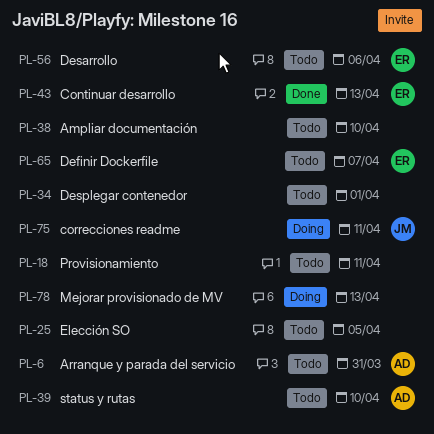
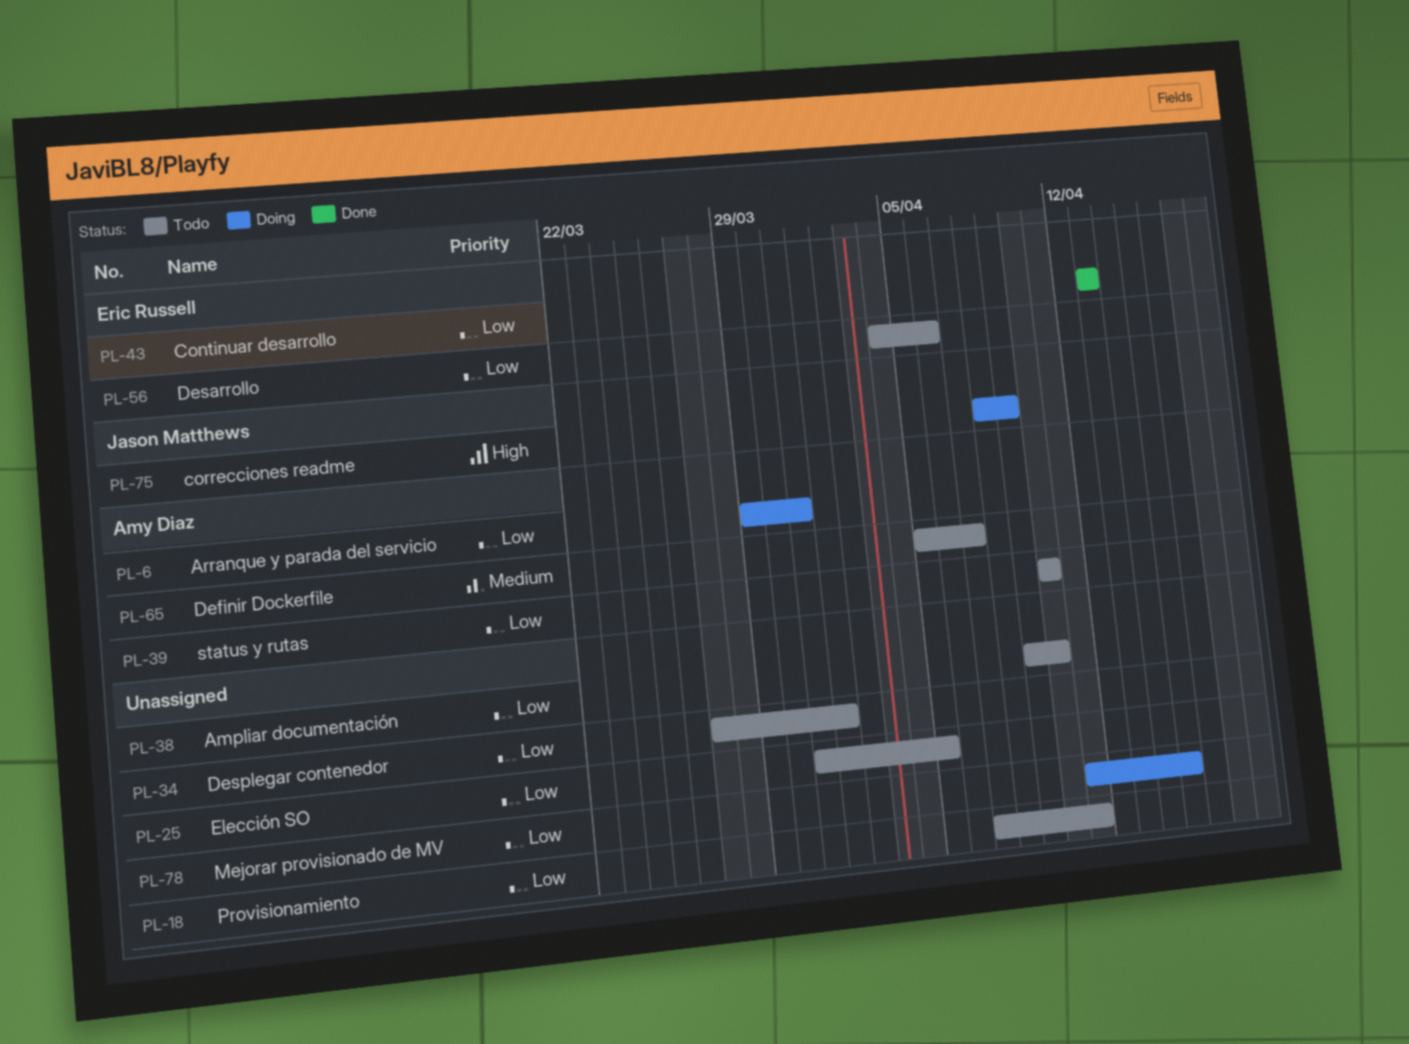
PL-6, status: Todo -> Doing
PL-65, owner: Eric Russell -> Amy Diaz
PL-75, due: Apr 11 -> Apr 9
PL-78, due: Apr 13 -> Apr 15

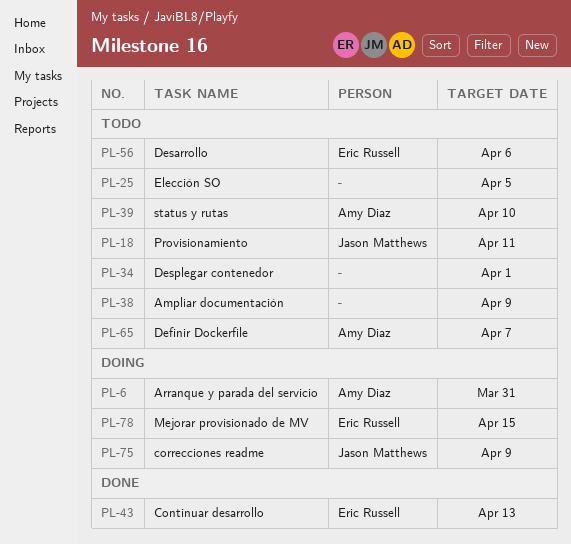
PL-18, owner: none -> Jason Matthews
PL-38, due: Apr 10 -> Apr 9
PL-78, owner: none -> Eric Russell

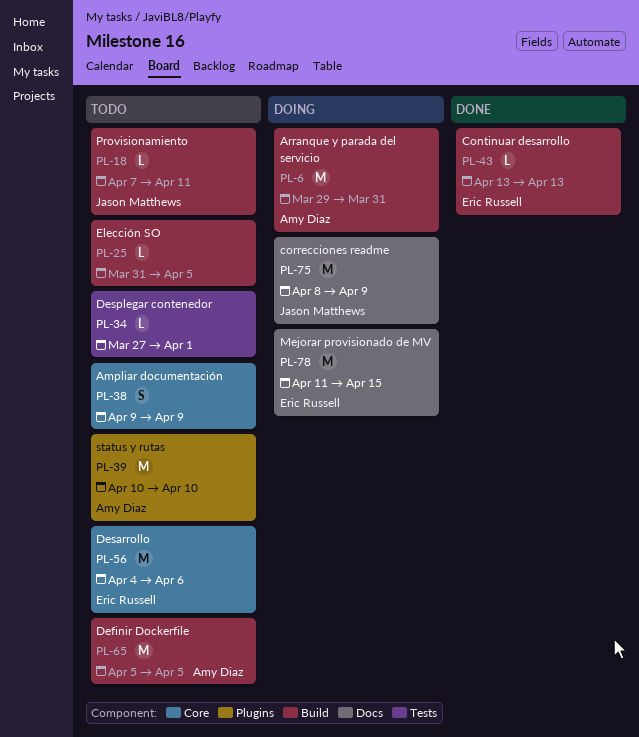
PL-65, due: Apr 7 -> Apr 5

